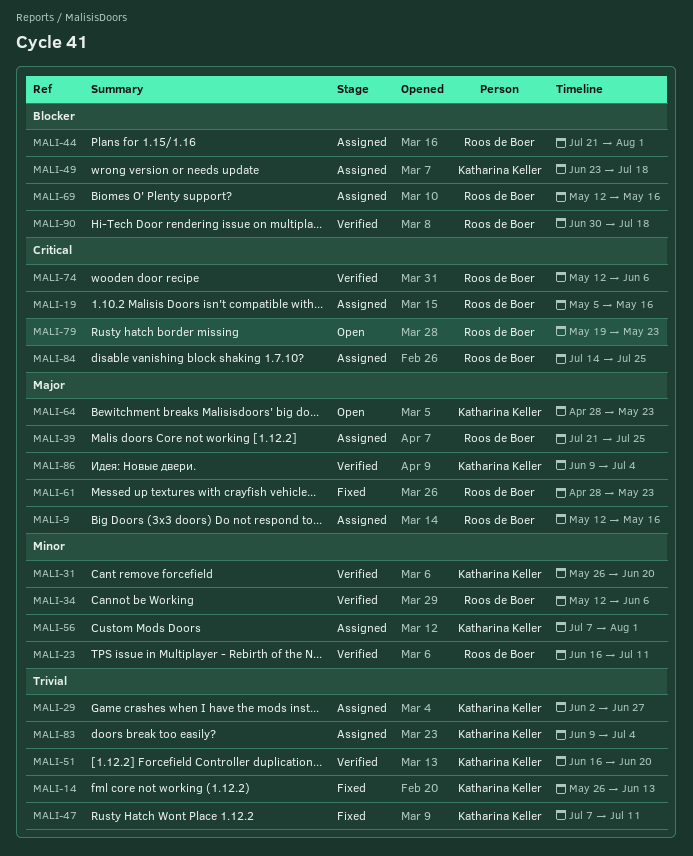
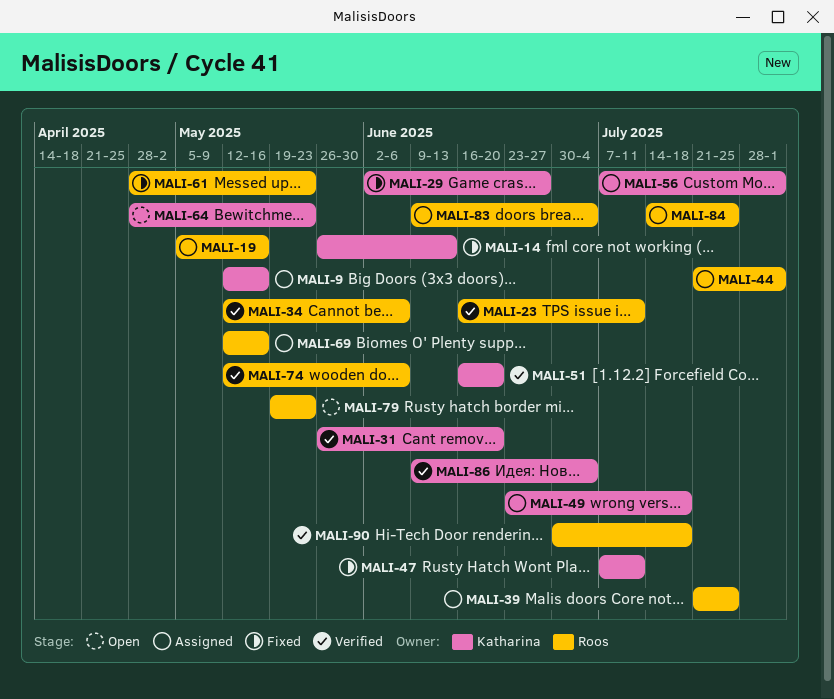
MALI-9, owner: Roos de Boer -> Katharina Keller
MALI-29, status: Assigned -> Fixed
MALI-83, owner: Katharina Keller -> Roos de Boer

